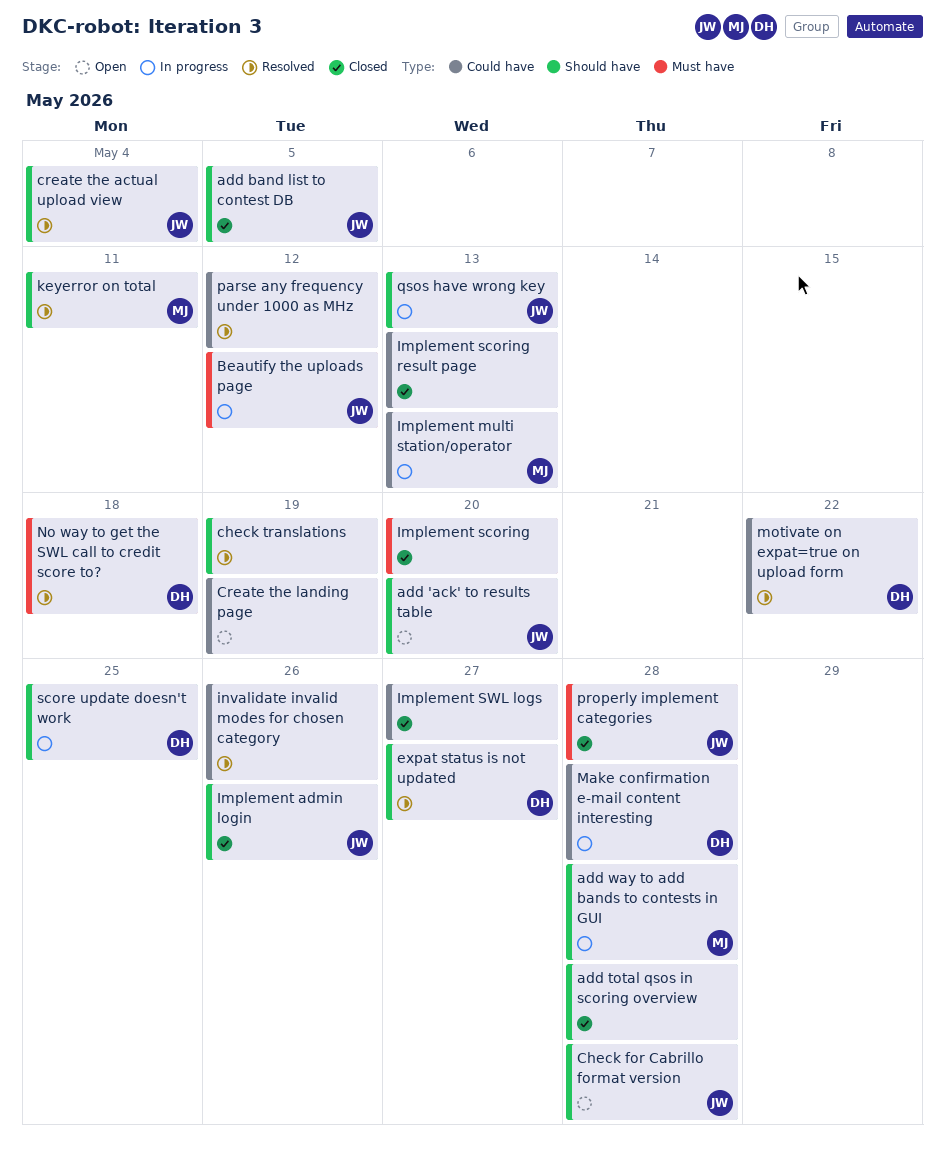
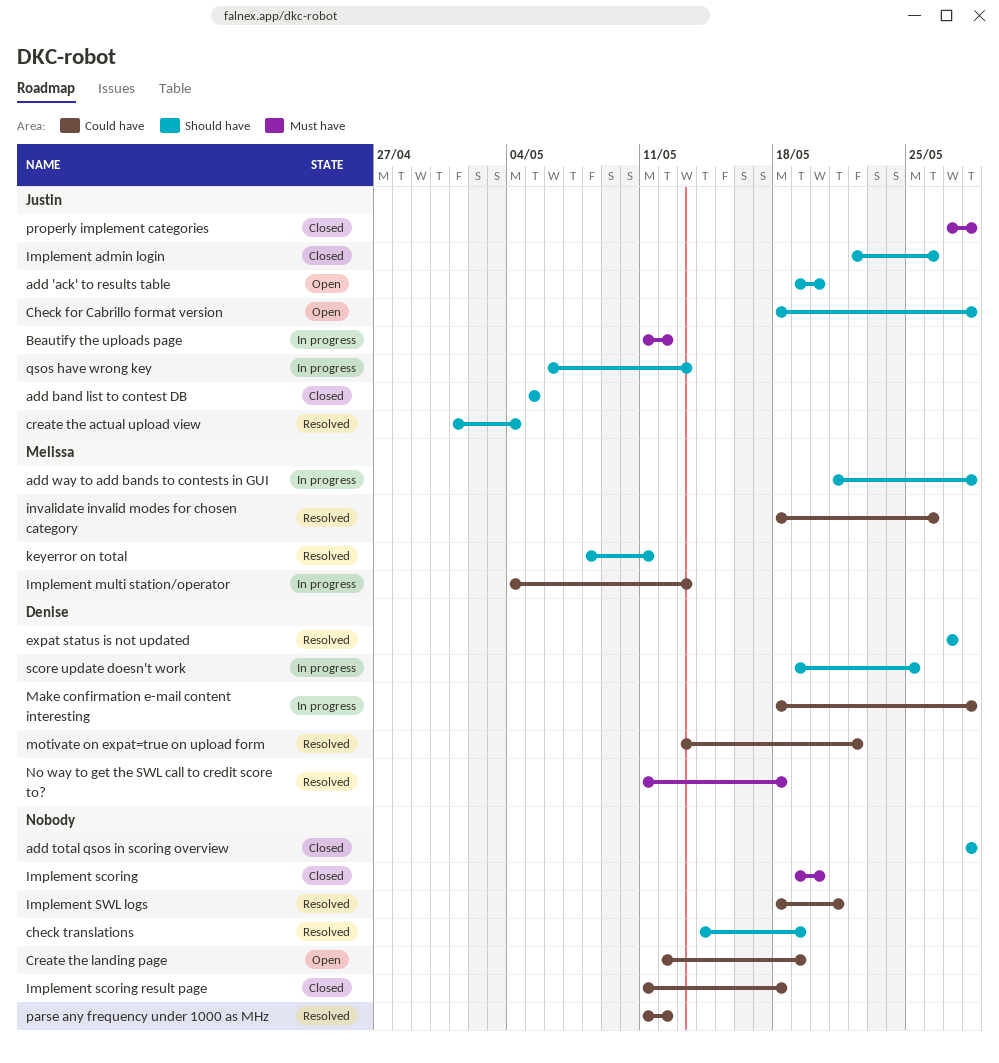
Implement scoring result page, due: May 13 -> May 18
Implement SWL logs, status: Closed -> Resolved
Implement SWL logs, due: May 27 -> May 21
invalidate invalid modes for chosen category, owner: none -> Melissa

